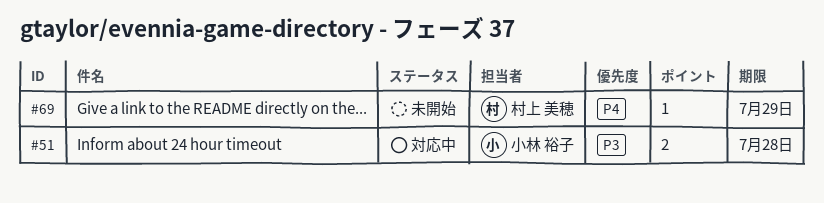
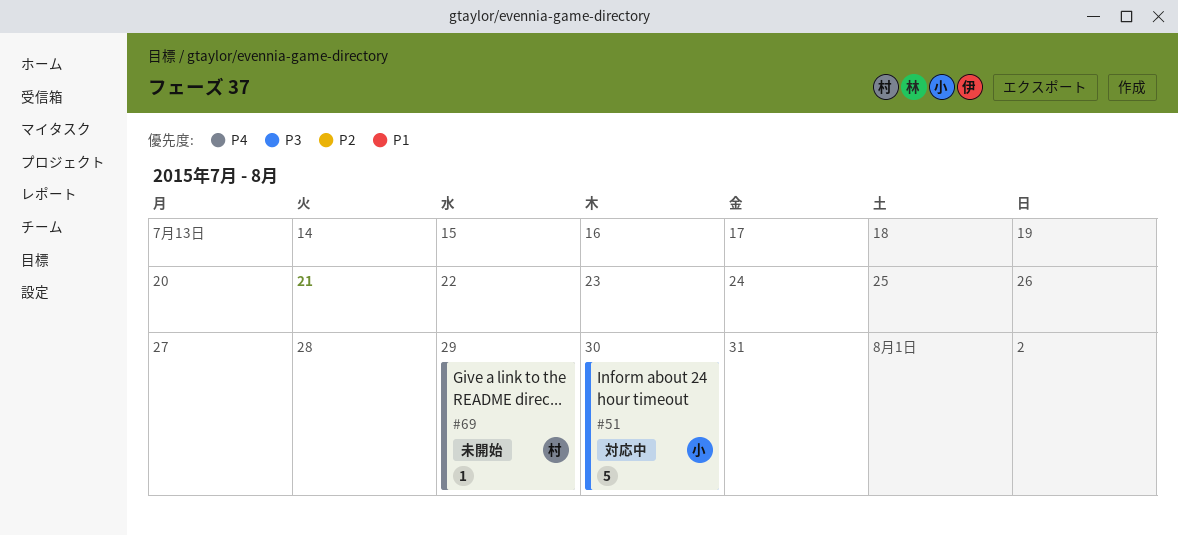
#51, estimate: 2 -> 5
#51, due: Jul 28 -> Jul 30

